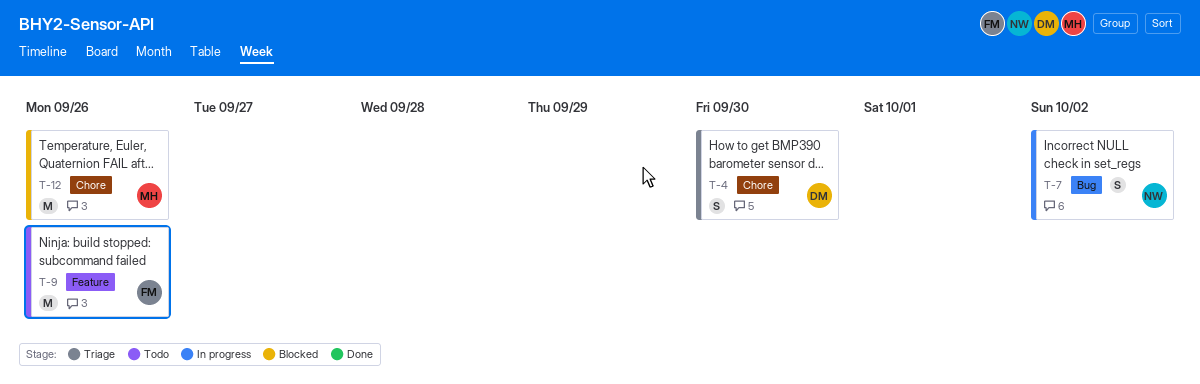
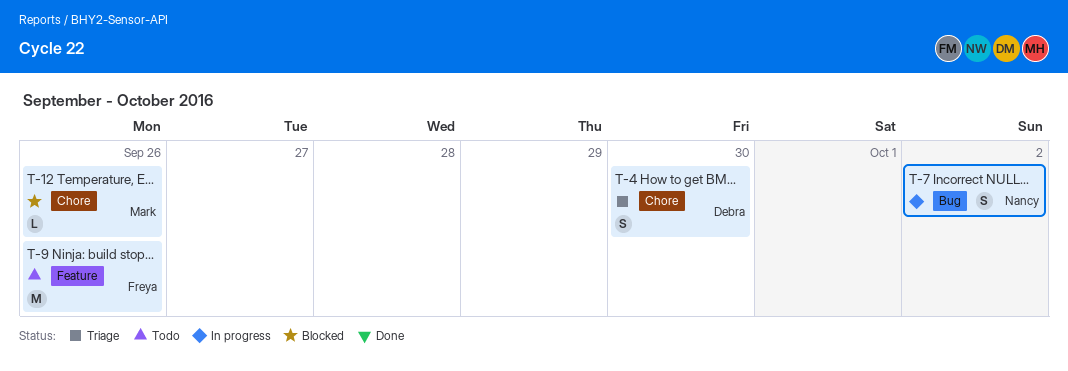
T-12, estimate: M -> L

